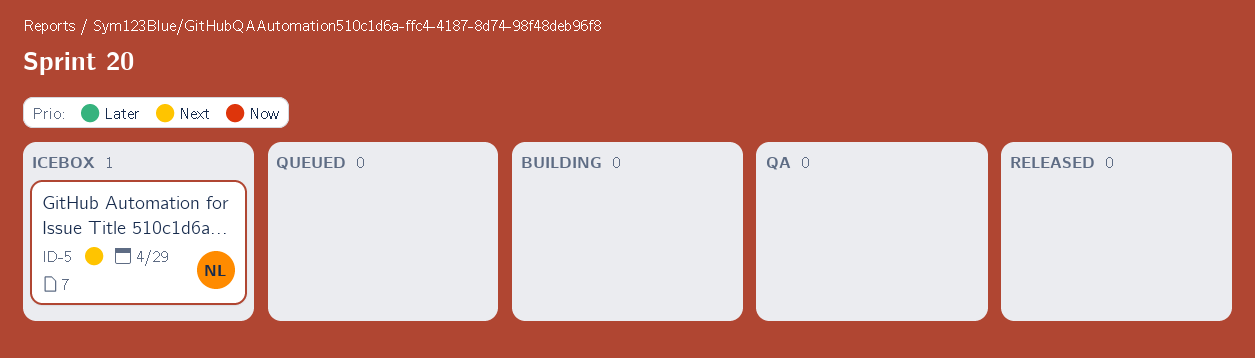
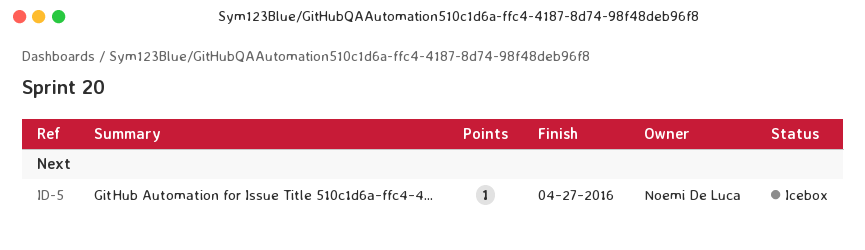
ID-5, due: Apr 29 -> Apr 27

